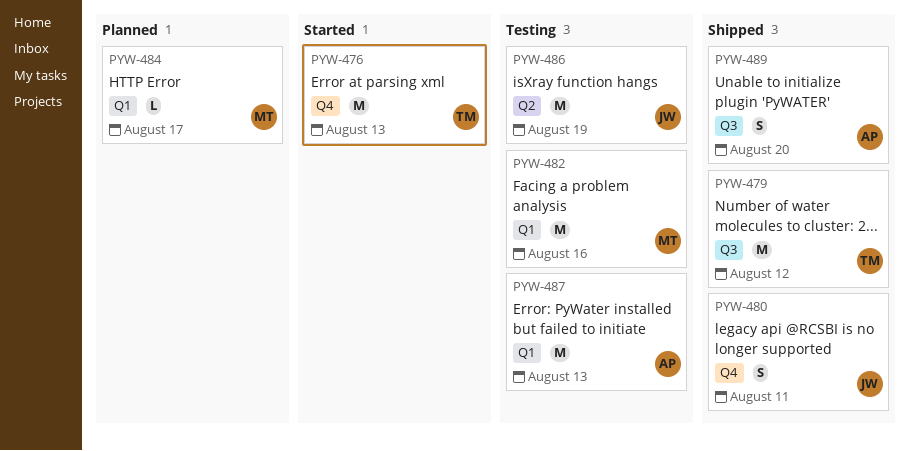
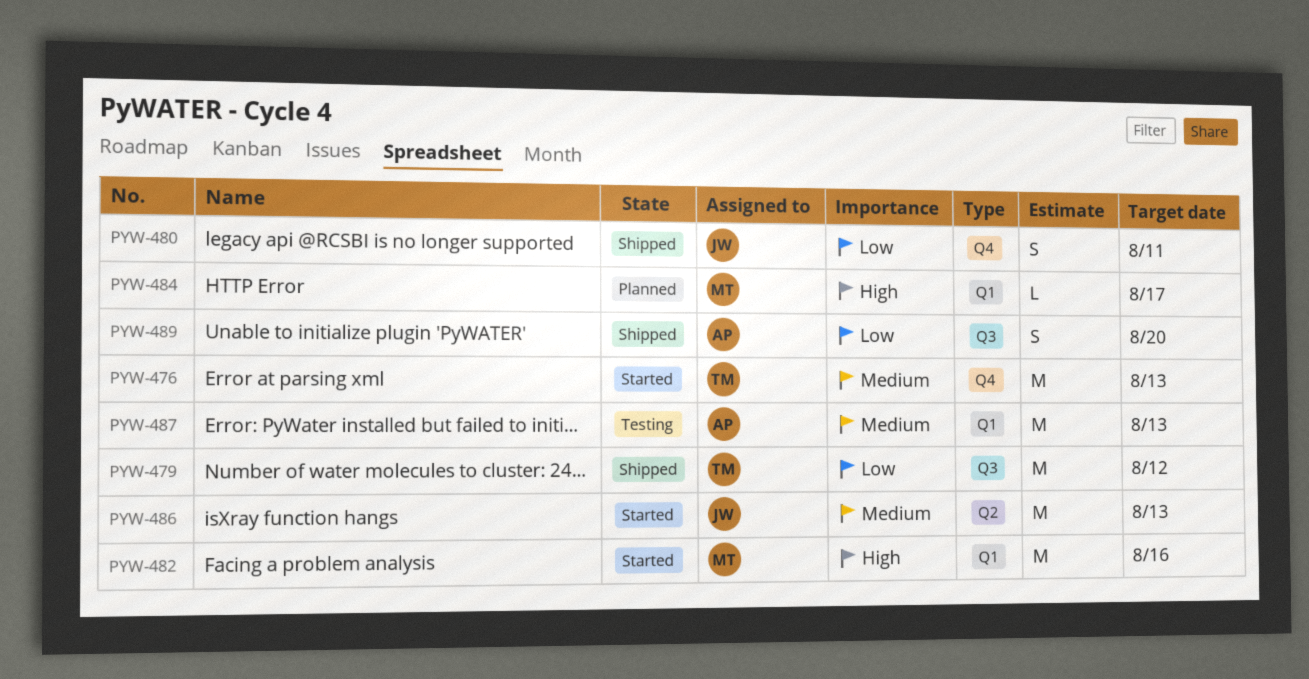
PYW-482, status: Testing -> Started
PYW-486, status: Testing -> Started
PYW-486, due: Aug 19 -> Aug 13

